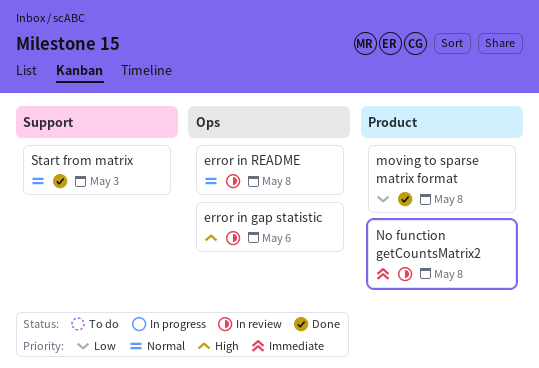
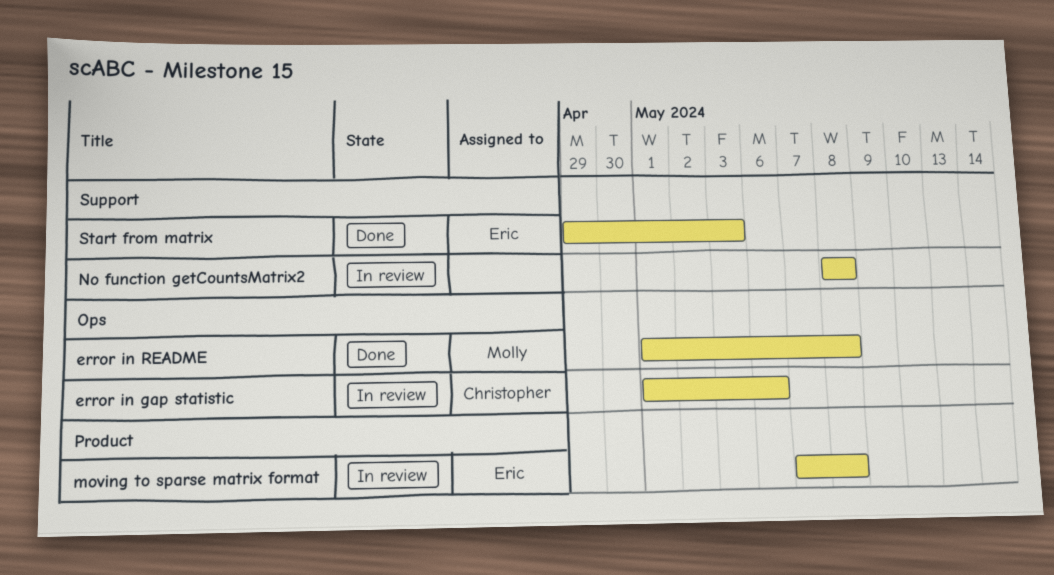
error in README, status: In review -> Done
moving to sparse matrix format, status: Done -> In review
No function getCountsMatrix2, label: Product -> Support

